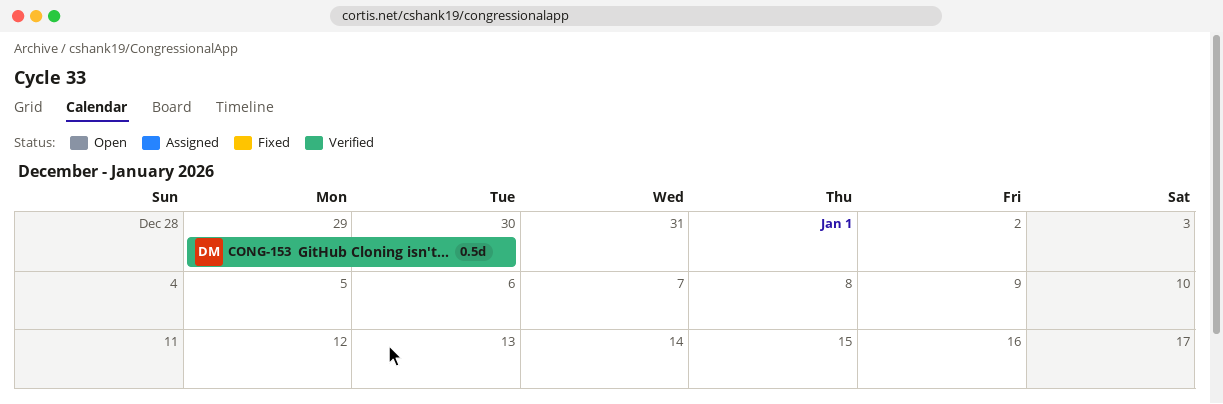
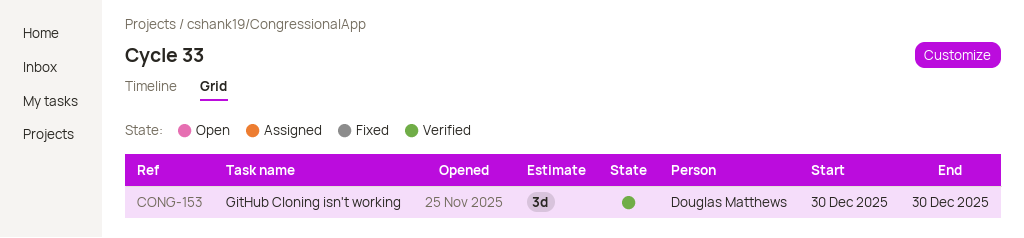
CONG-153, estimate: 0.5d -> 3d
CONG-153, start: Dec 29 -> Dec 30

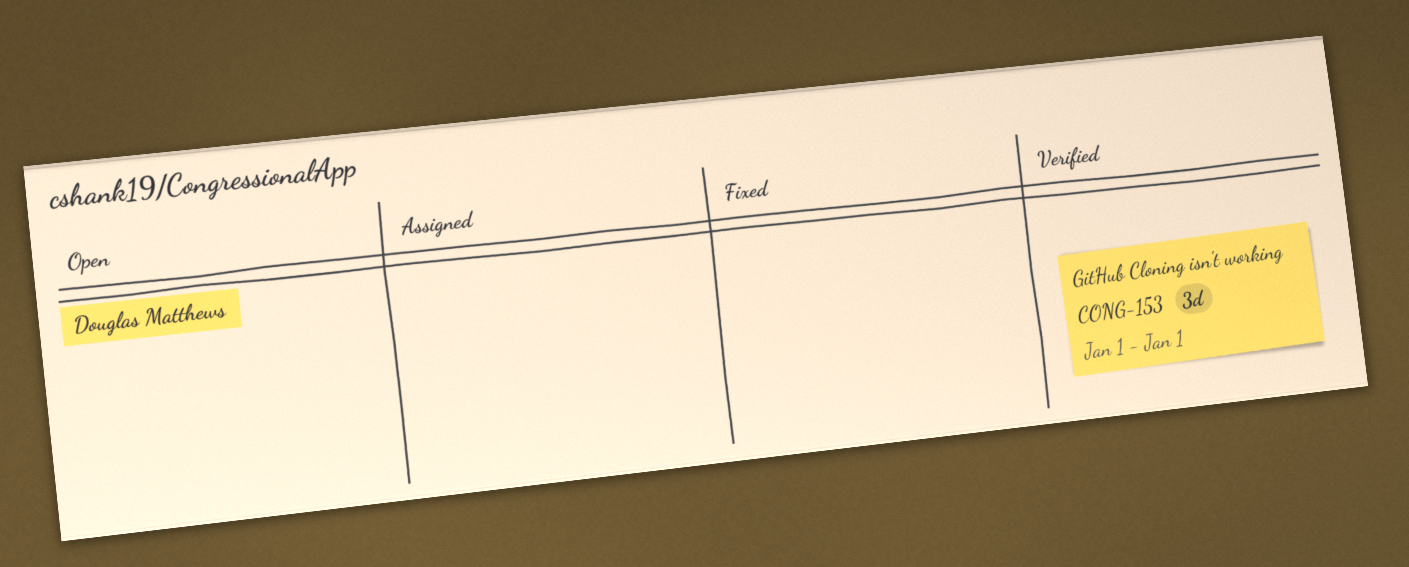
CONG-153, start: Dec 30 -> Jan 1
CONG-153, due: Dec 30 -> Jan 1

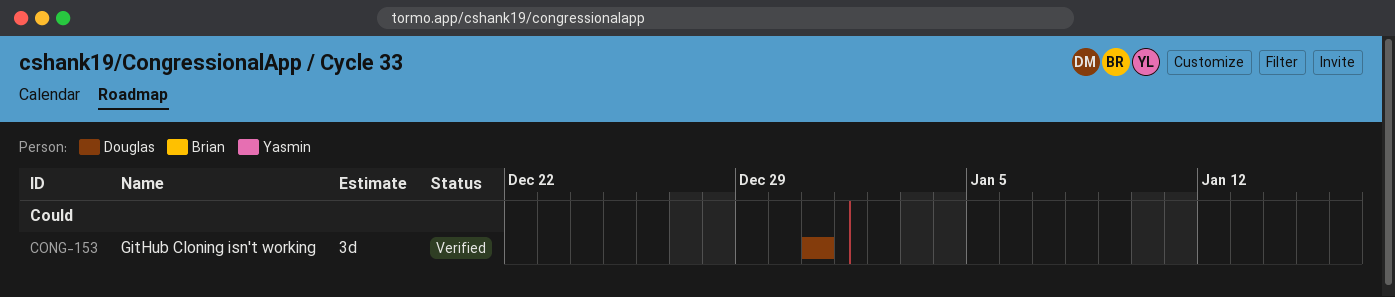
CONG-153, start: Jan 1 -> Dec 31
CONG-153, due: Jan 1 -> Dec 31

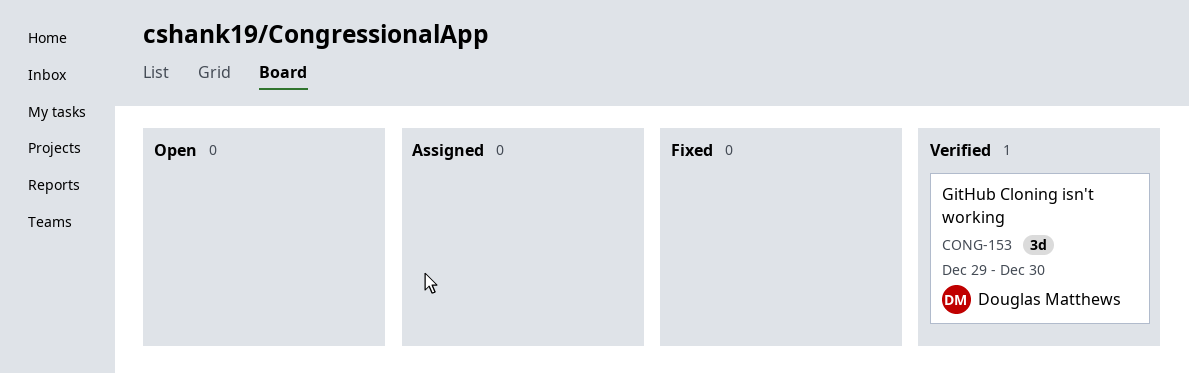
CONG-153, start: Dec 31 -> Dec 29
CONG-153, due: Dec 31 -> Dec 30

